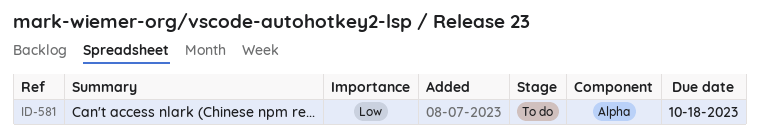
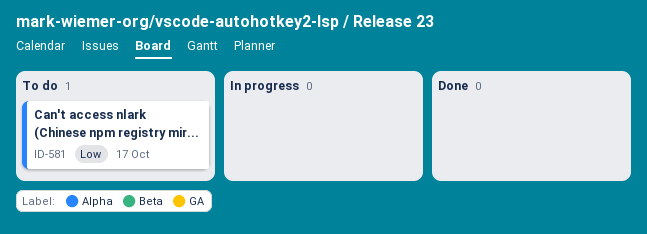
ID-581, due: Oct 18 -> Oct 17

